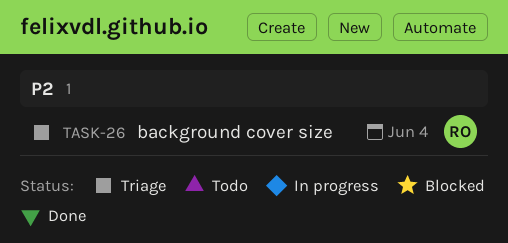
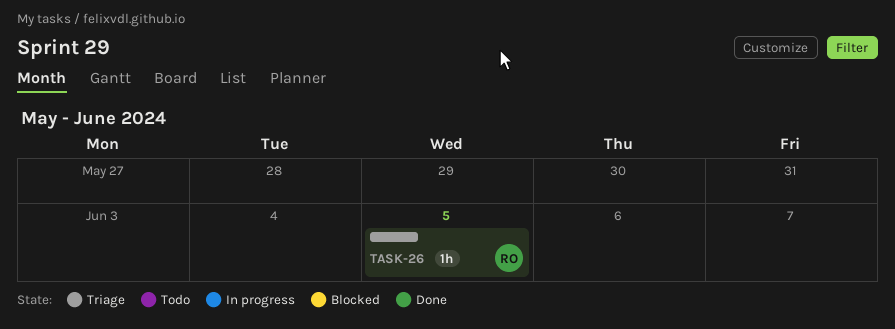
TASK-26, due: Jun 4 -> Jun 5

